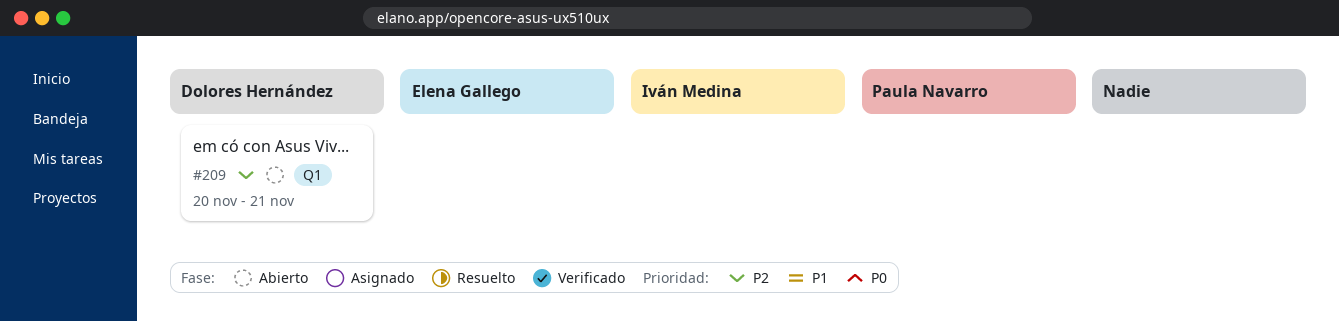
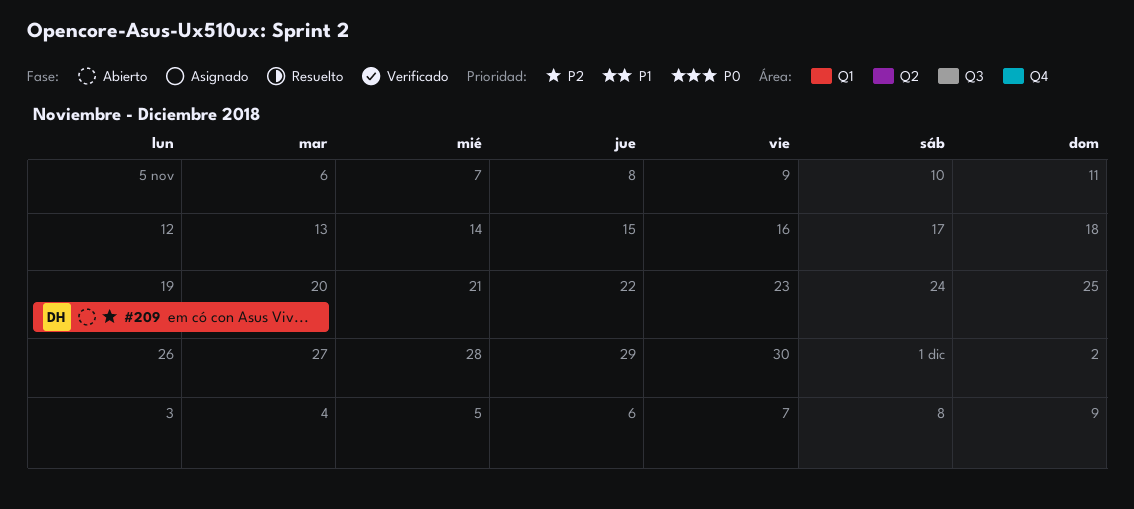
#209, start: Nov 20 -> Nov 19
#209, due: Nov 21 -> Nov 20

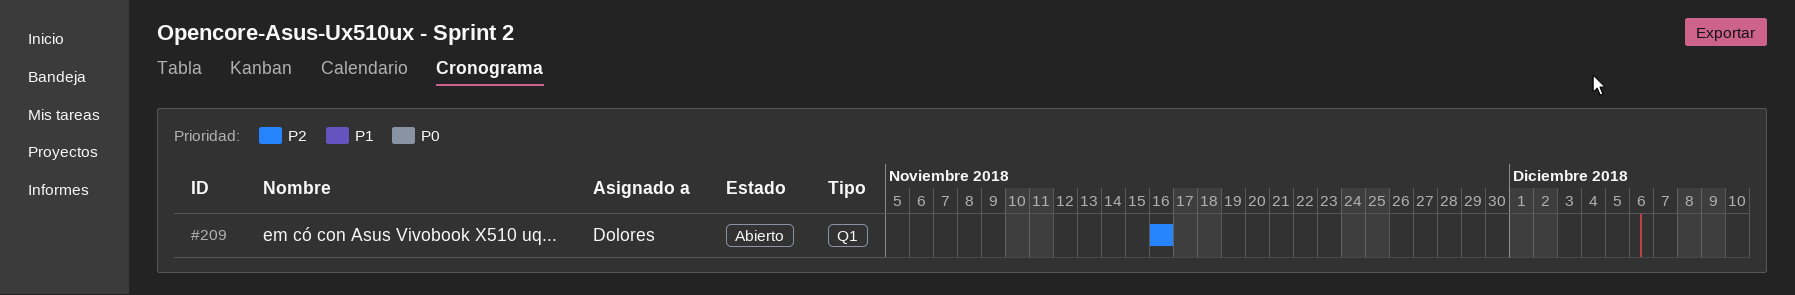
#209, start: Nov 19 -> Nov 16
#209, due: Nov 20 -> Nov 16

